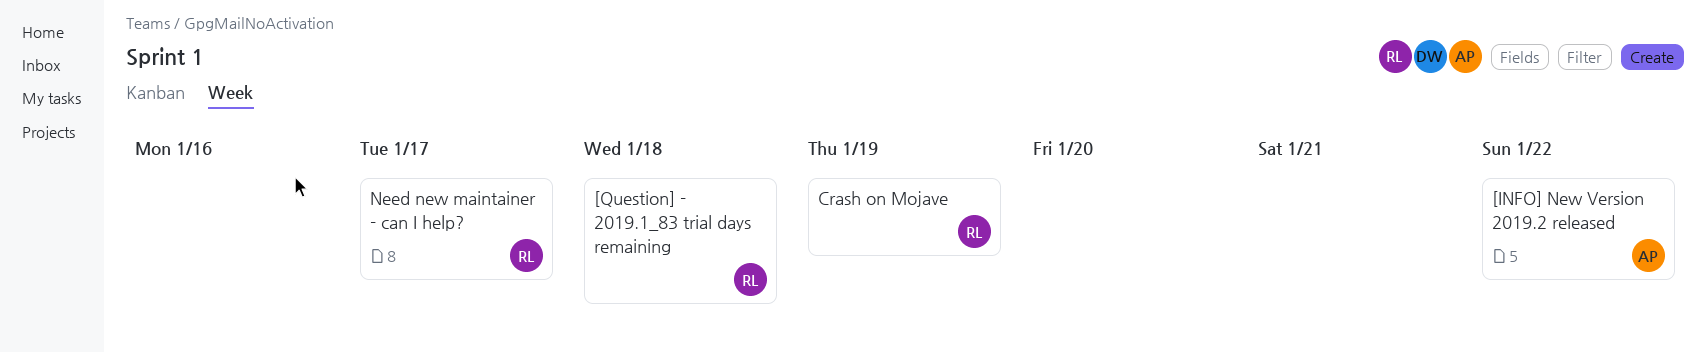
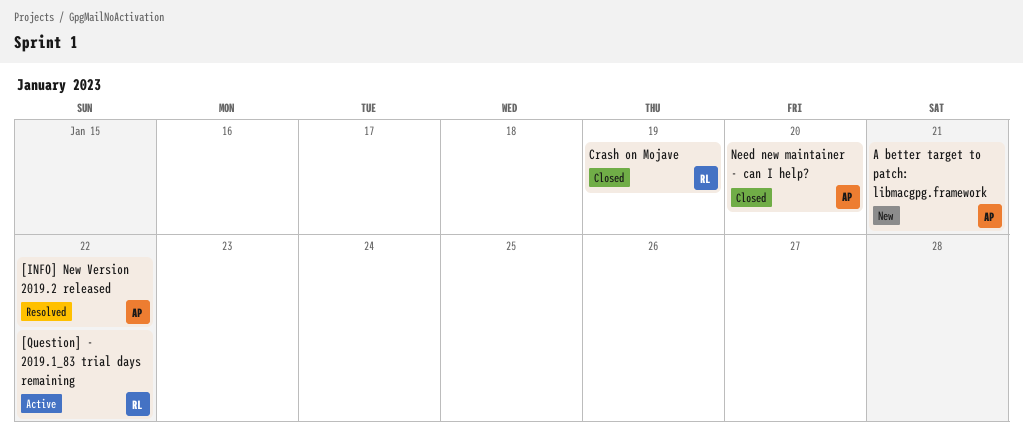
[Question] - 2019.1_83 trial days remaining, due: Jan 18 -> Jan 22
A better target to patch: libmacgpg.framework: none -> present
Need new maintainer - can I help?, owner: RL -> AP
Need new maintainer - can I help?, due: Jan 17 -> Jan 20

